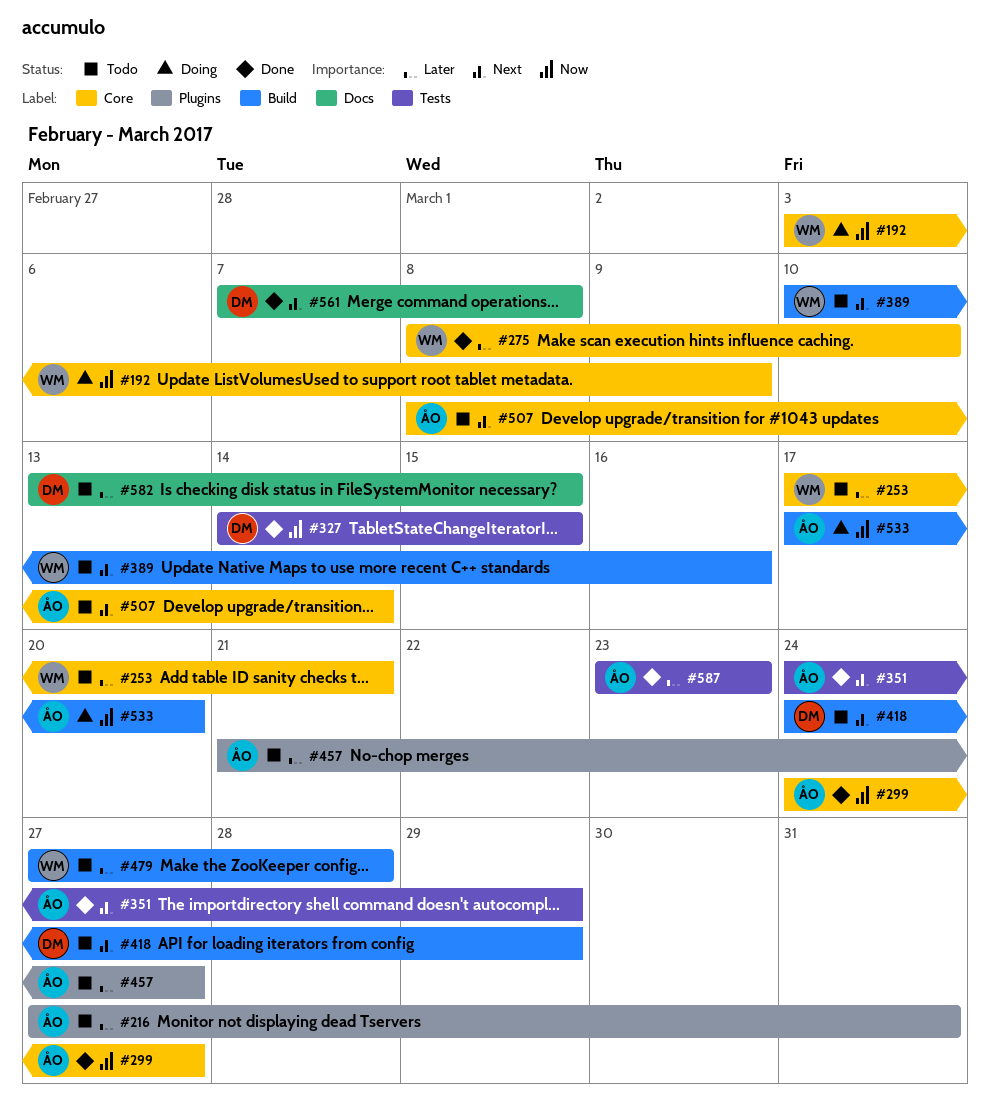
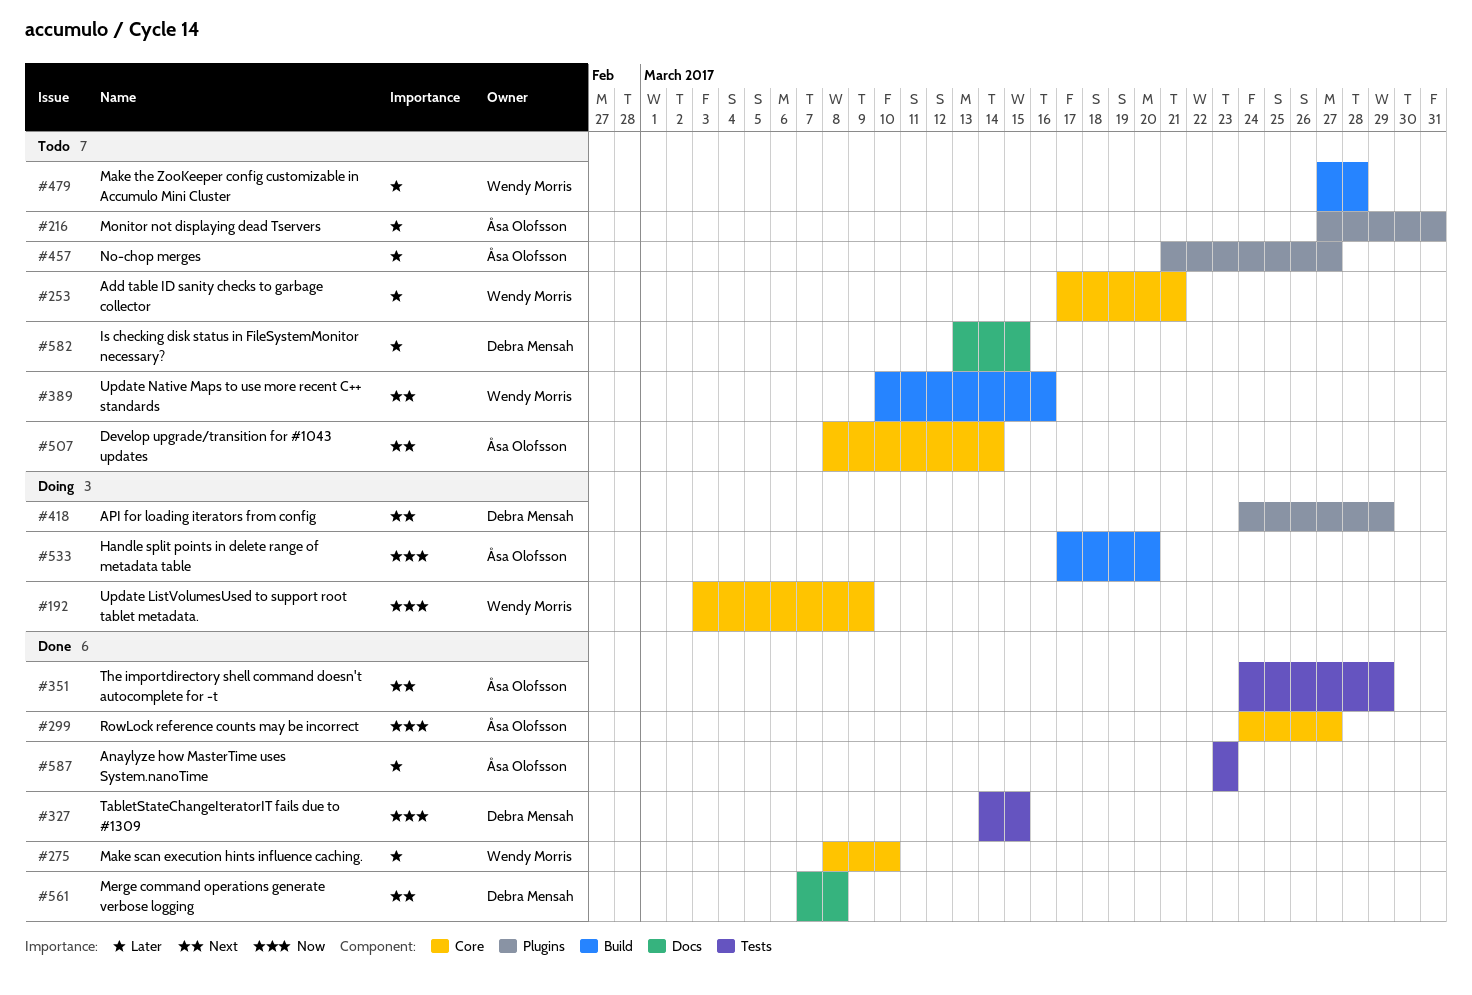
#418, status: Todo -> Doing
#418, label: Build -> Plugins

